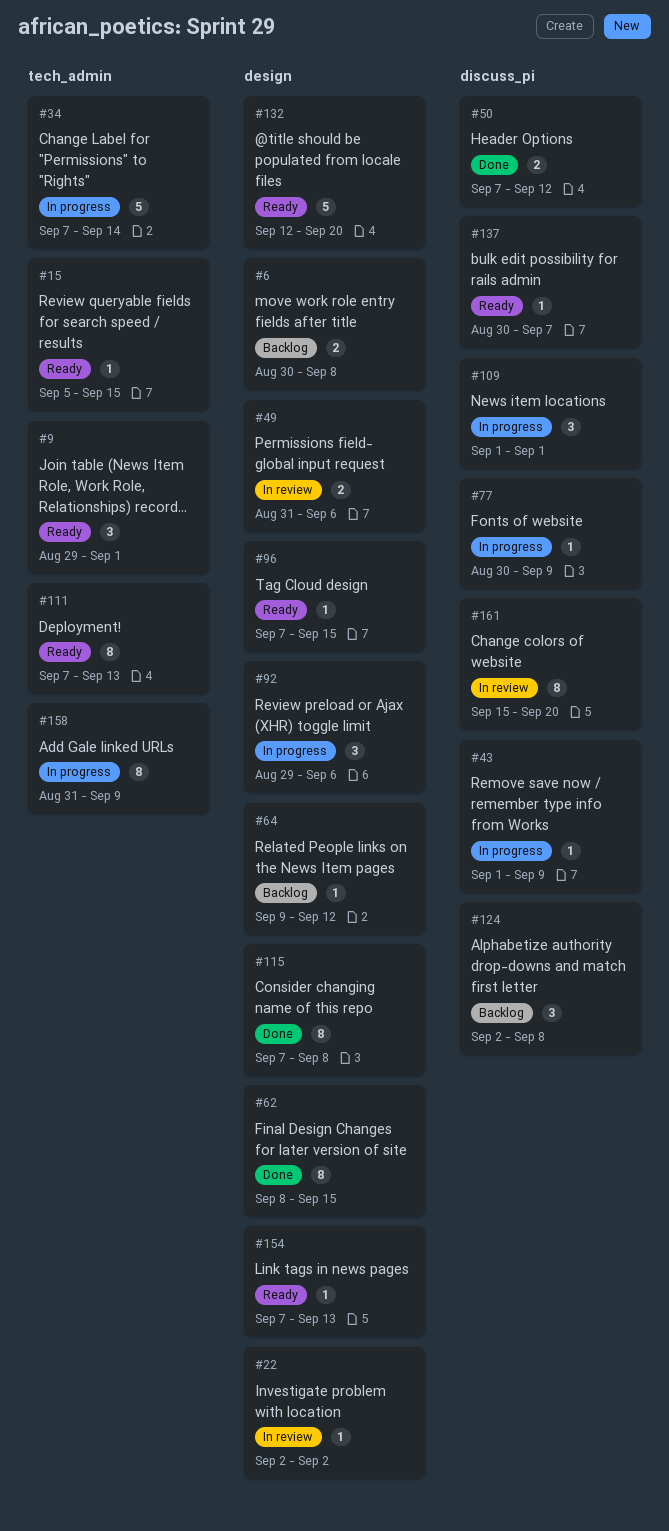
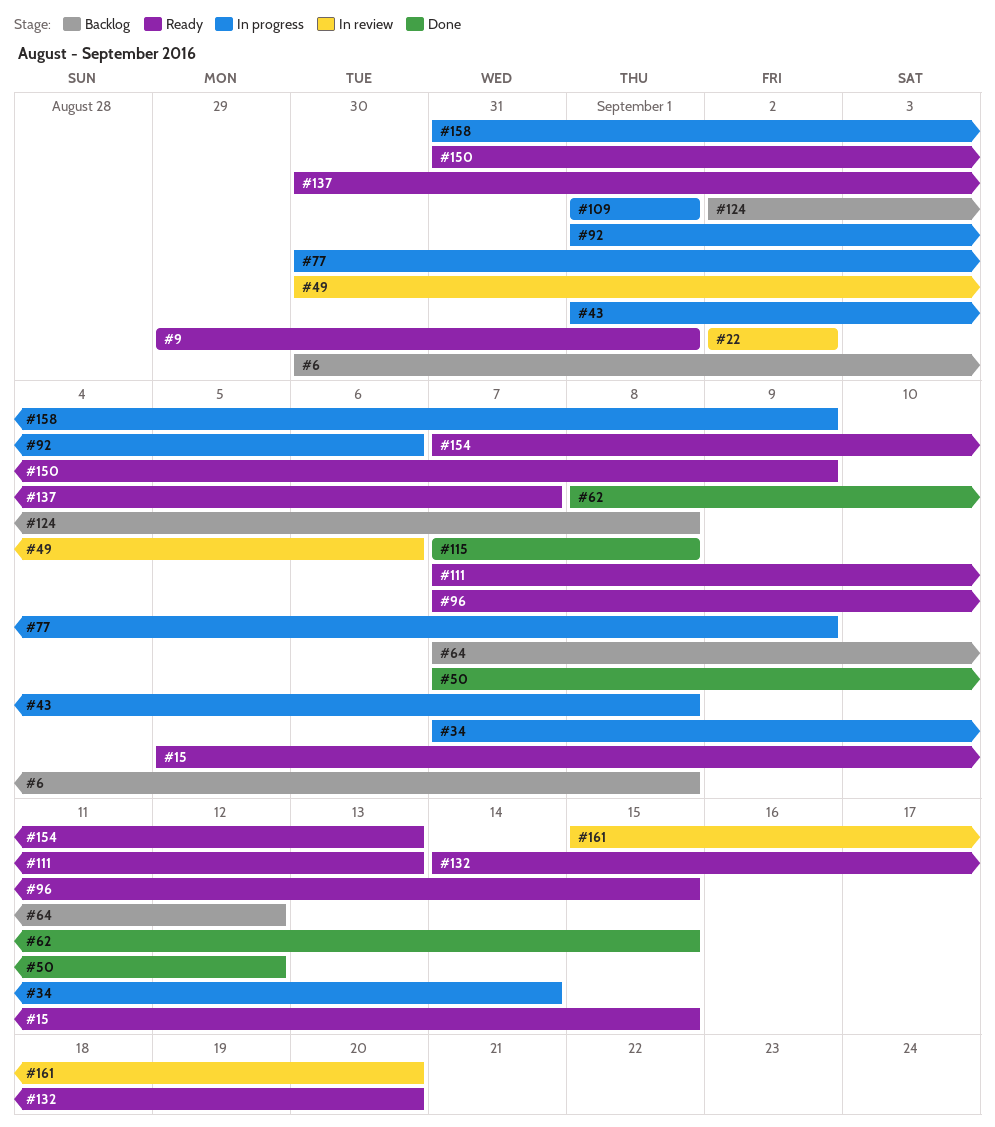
#43, due: Sep 9 -> Sep 8
#49, start: Aug 31 -> Aug 30
#64, start: Sep 9 -> Sep 7
#92, start: Aug 29 -> Sep 1
#132, start: Sep 12 -> Sep 14
#150: none -> present

